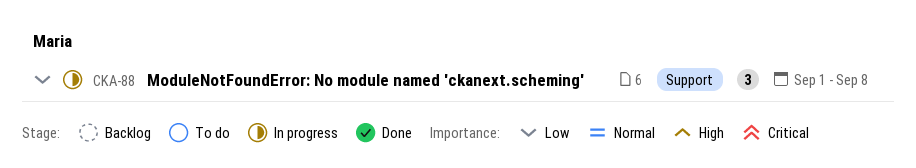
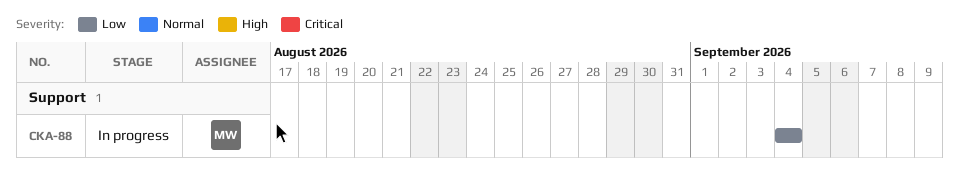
CKA-88, start: Sep 1 -> Sep 4
CKA-88, due: Sep 8 -> Sep 4

